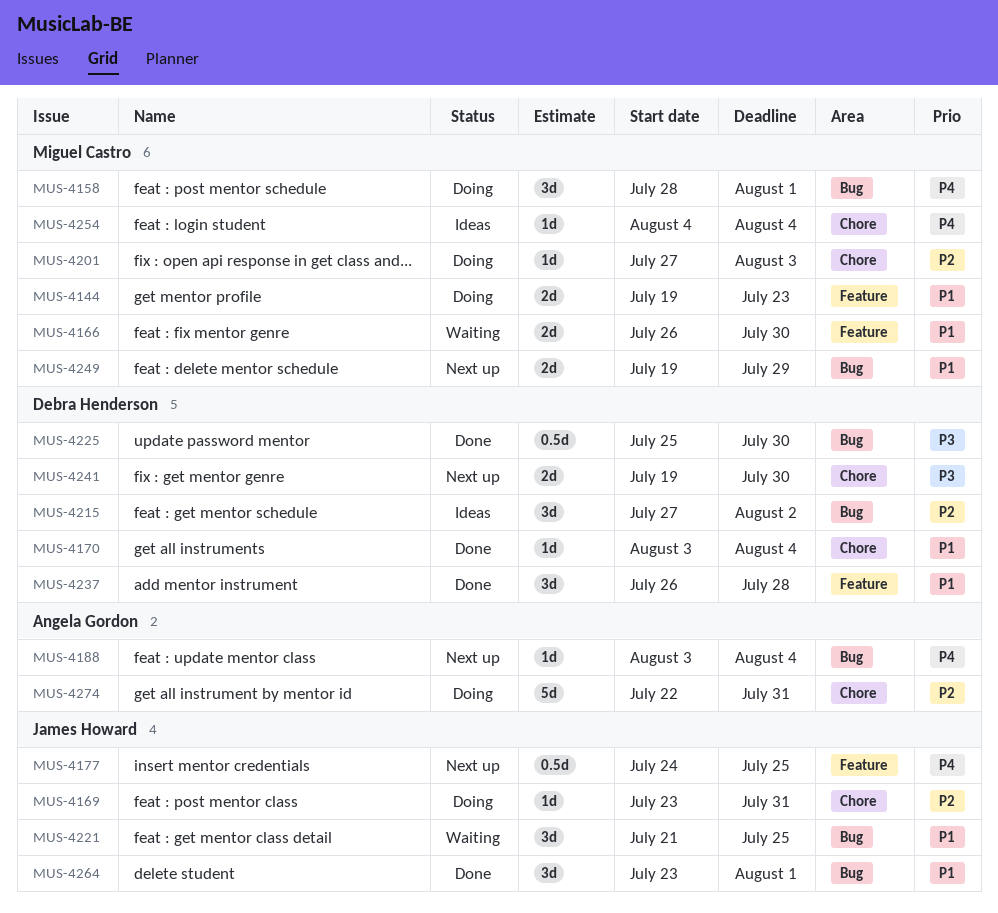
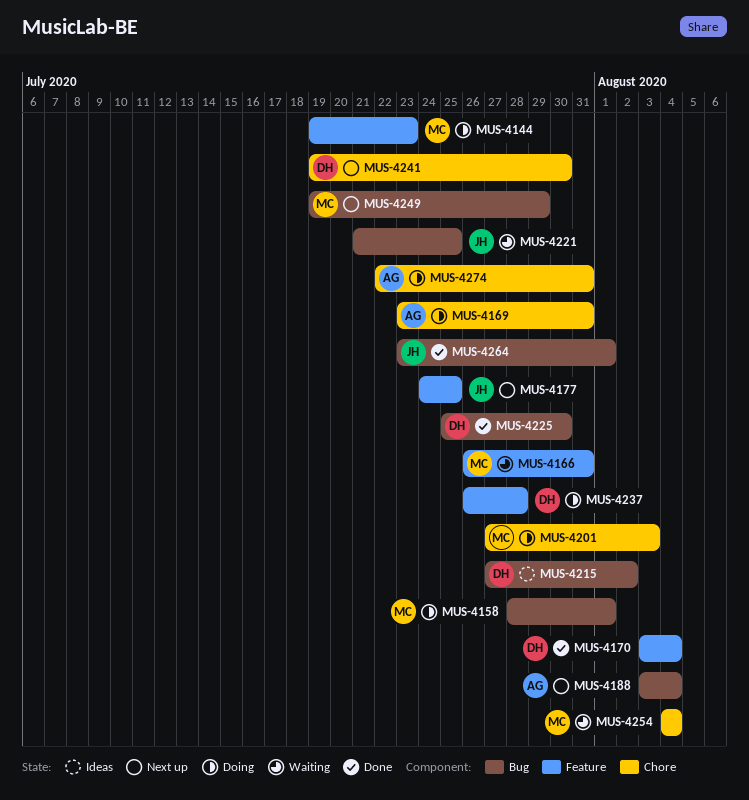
MUS-4166, due: Jul 30 -> Jul 31
MUS-4169, owner: James Howard -> Angela Gordon
MUS-4170, label: Chore -> Feature
MUS-4237, status: Done -> Doing
MUS-4254, status: Ideas -> Waiting

